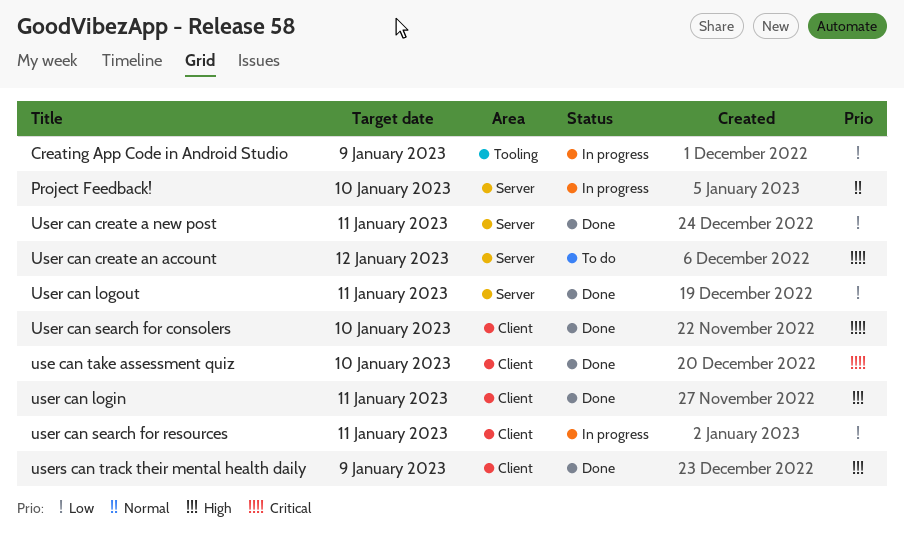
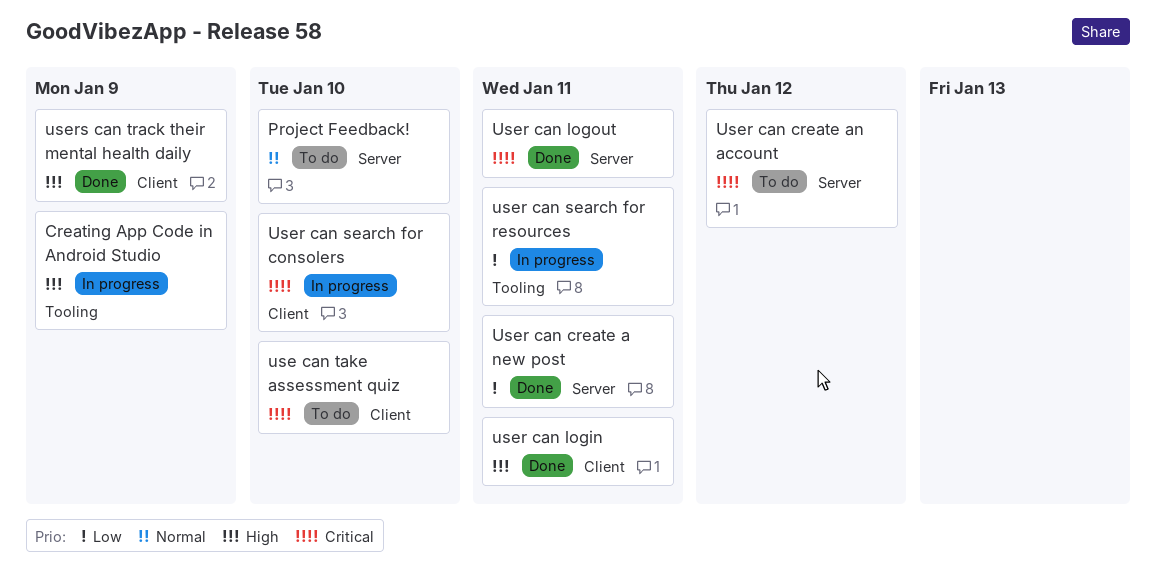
Creating App Code in Android Studio, priority: Low -> High
Project Feedback!, status: In progress -> To do
use can take assessment quiz, status: Done -> To do
User can logout, priority: Low -> Critical
User can search for consolers, status: Done -> In progress
user can search for resources, label: Client -> Tooling

